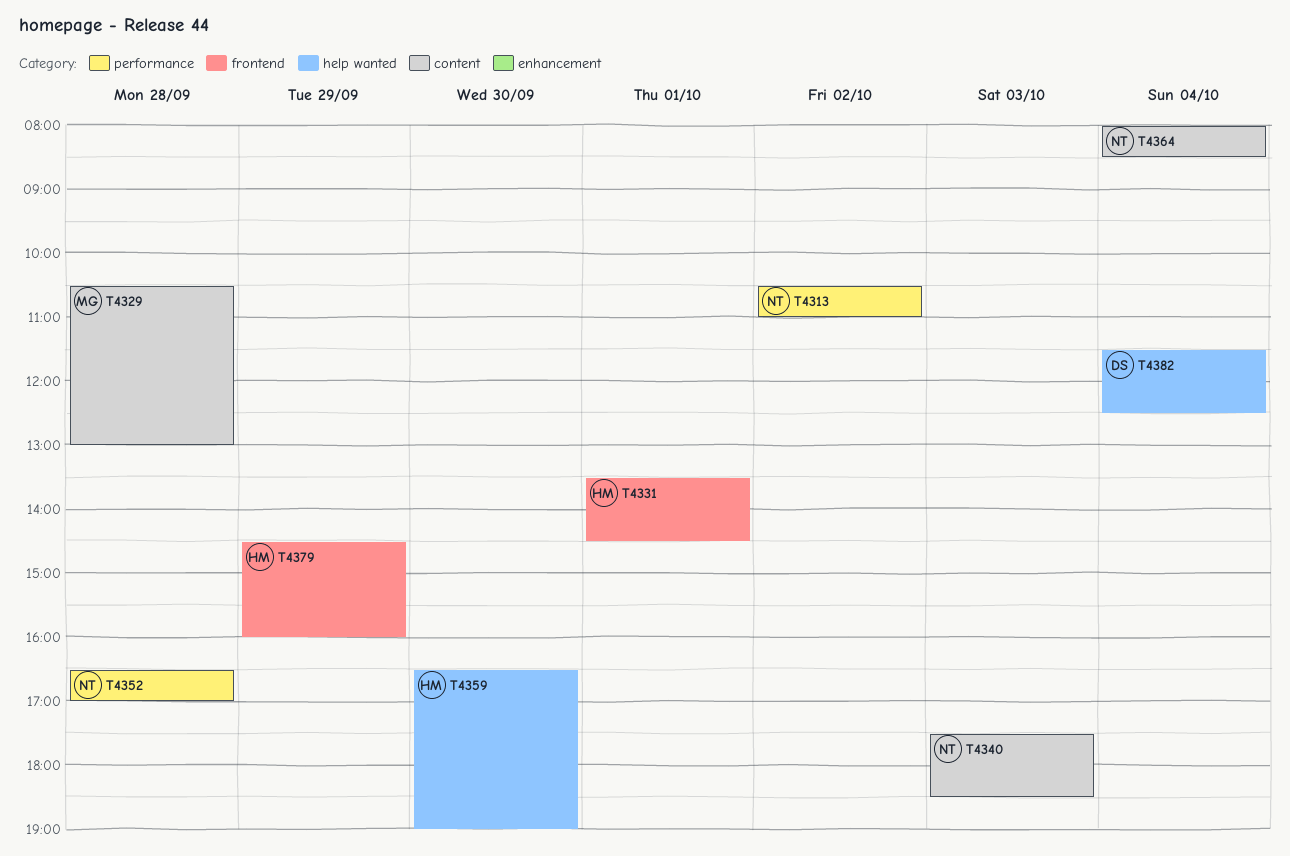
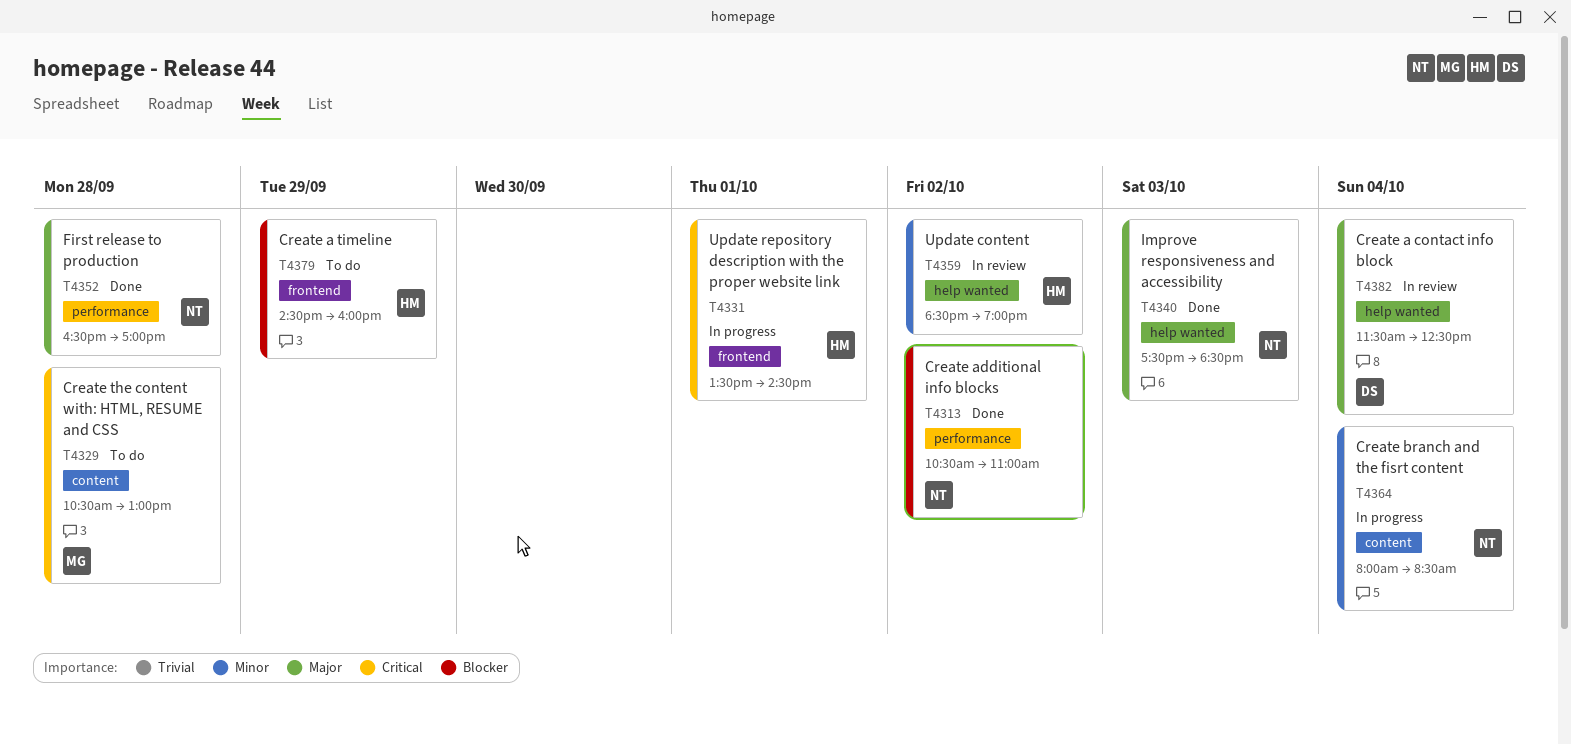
T4340, label: content -> help wanted
T4359, day: Sep 30 -> Oct 2
T4359, begins: 16:30 -> 18:30

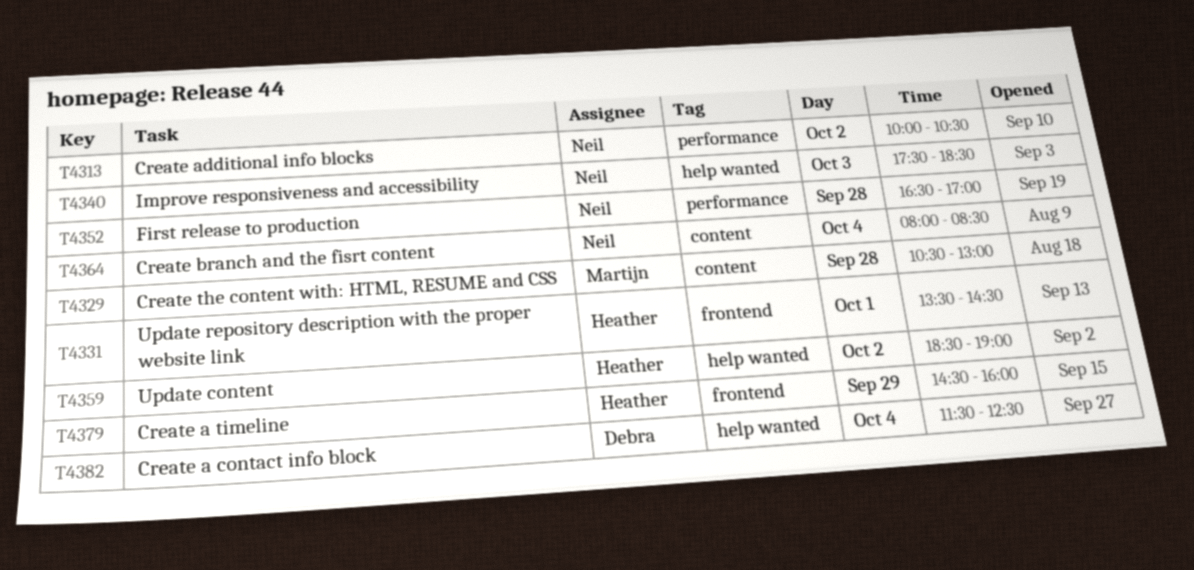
T4313, begins: 10:30 -> 10:00
T4313, ends: 11:00 -> 10:30

